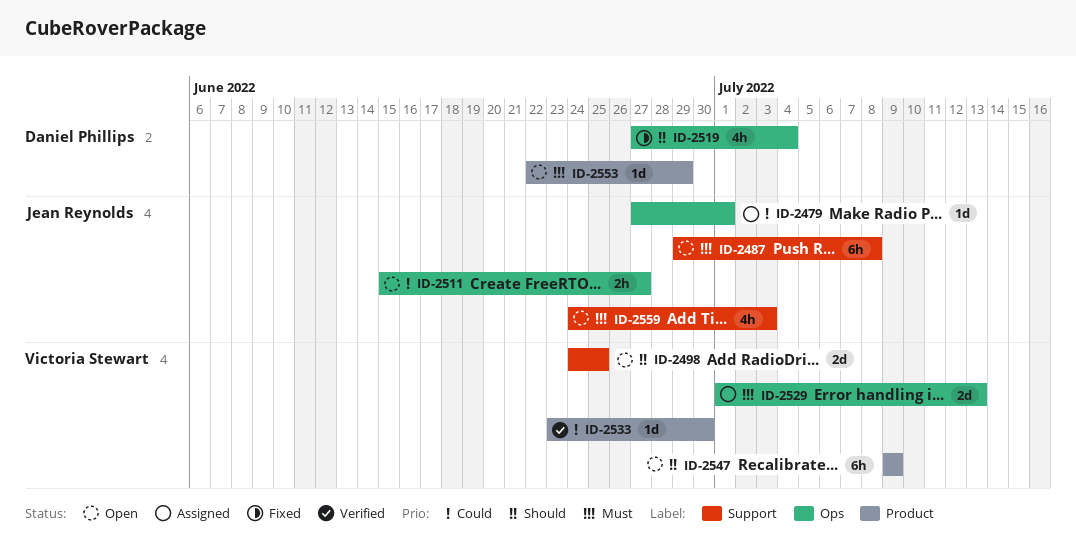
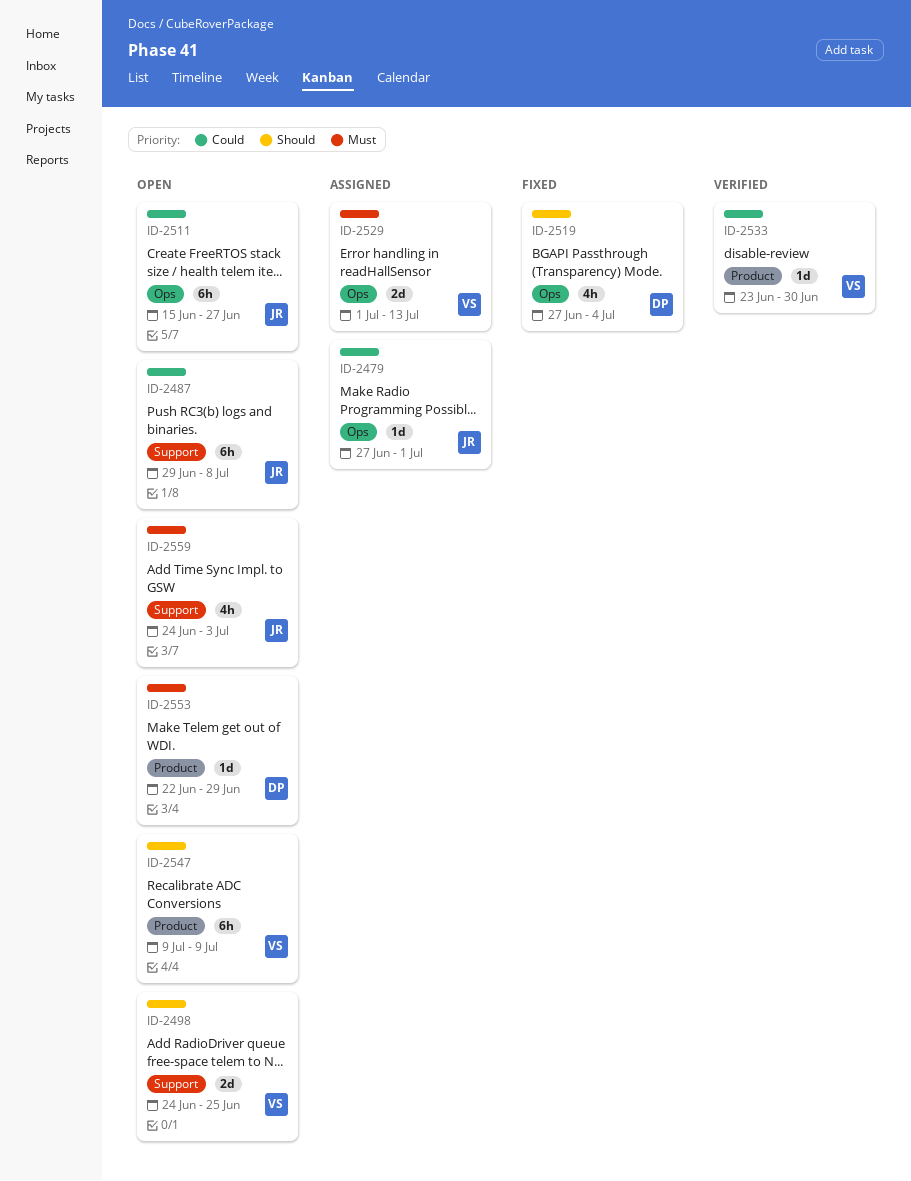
ID-2487, priority: Must -> Could
ID-2511, estimate: 2h -> 6h

